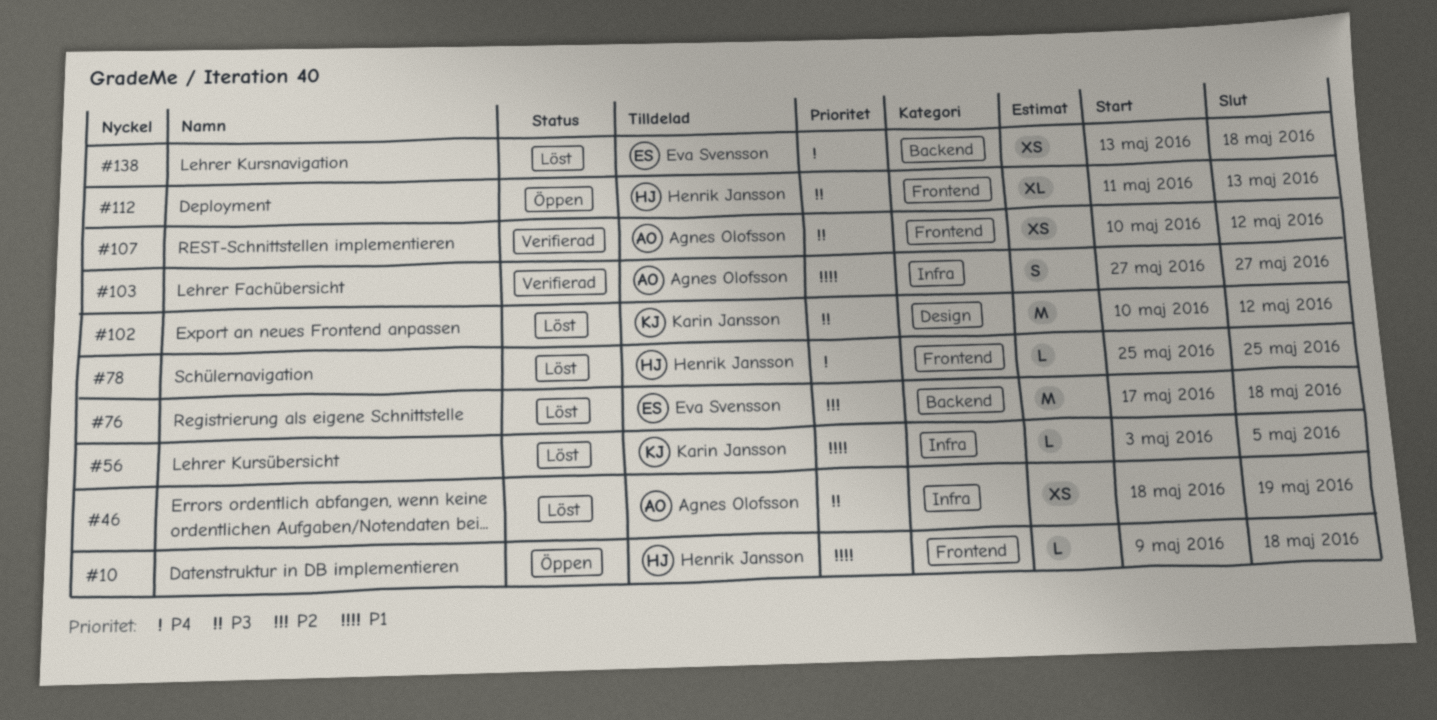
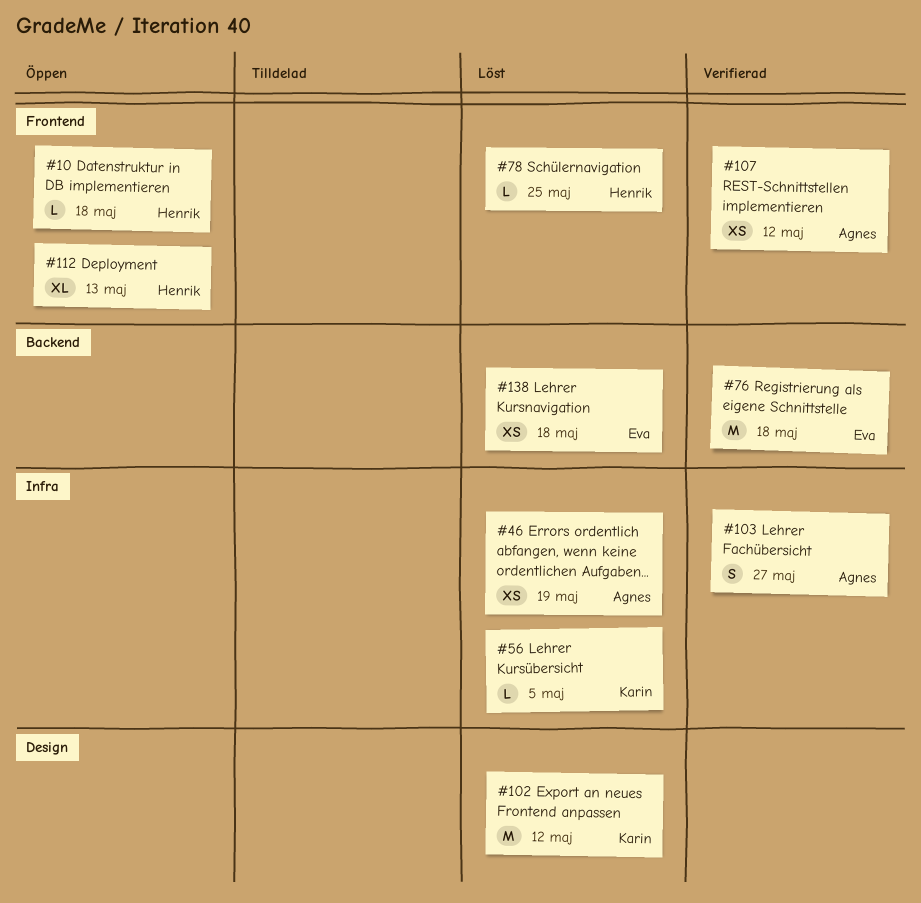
#76, status: Löst -> Verifierad

